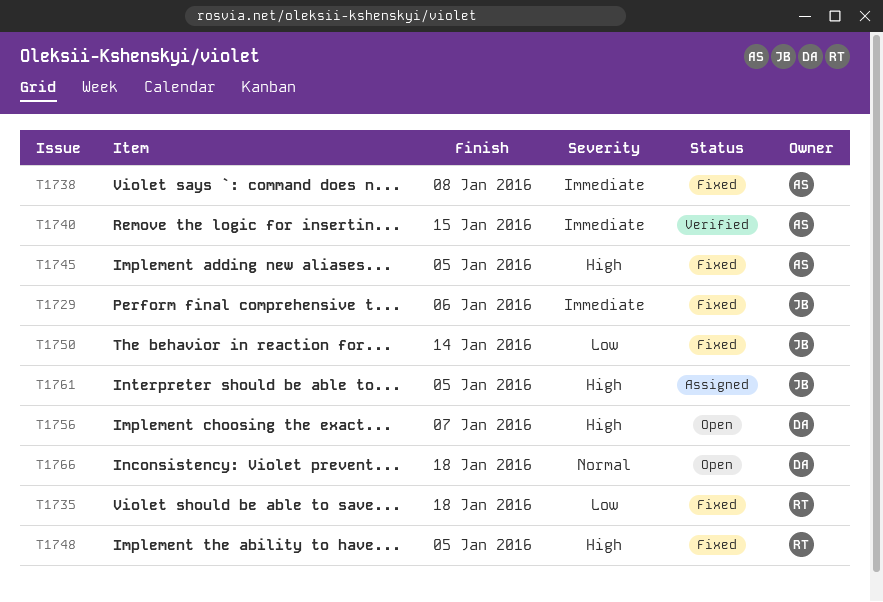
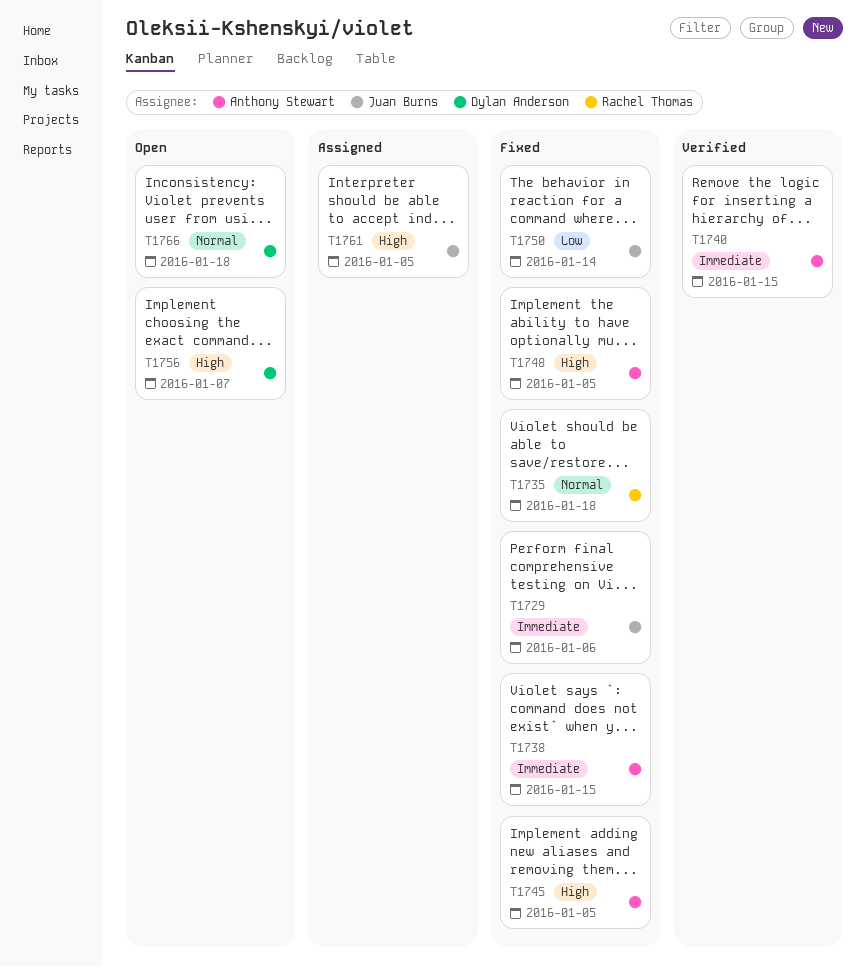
T1735, priority: Low -> Normal
T1738, due: Jan 8 -> Jan 15
T1748, owner: Rachel Thomas -> Anthony Stewart

